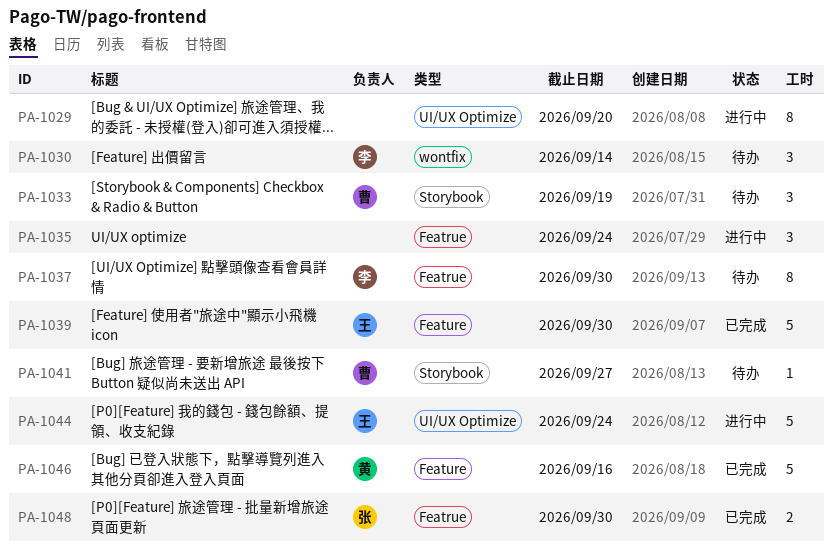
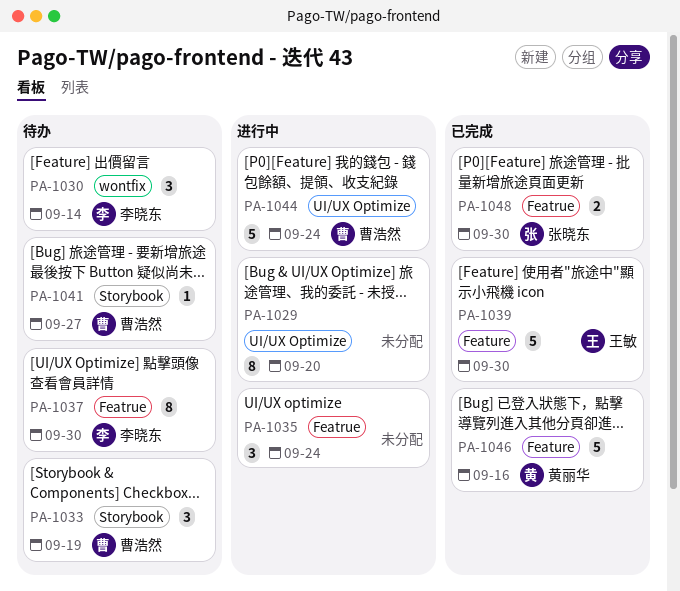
PA-1044, owner: 王敏 -> 曹浩然

